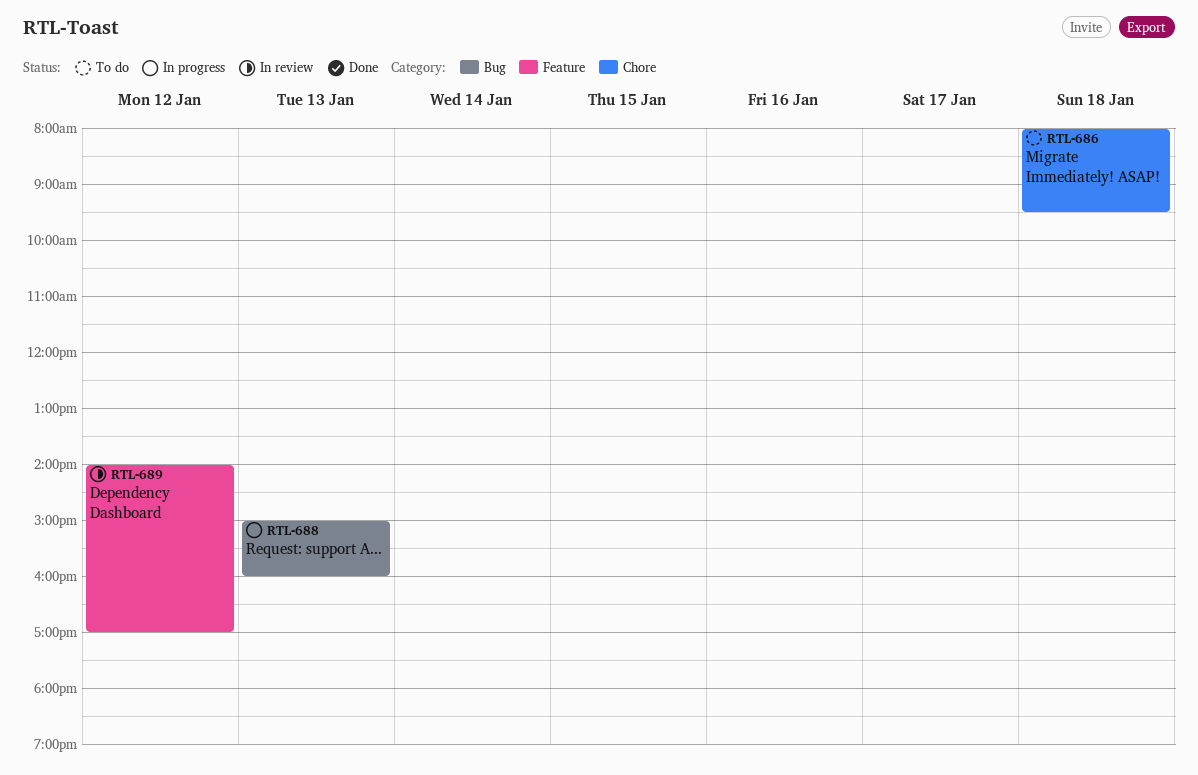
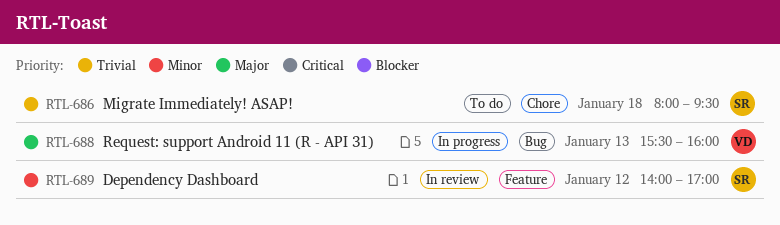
RTL-688, begins: 15:00 -> 15:30

